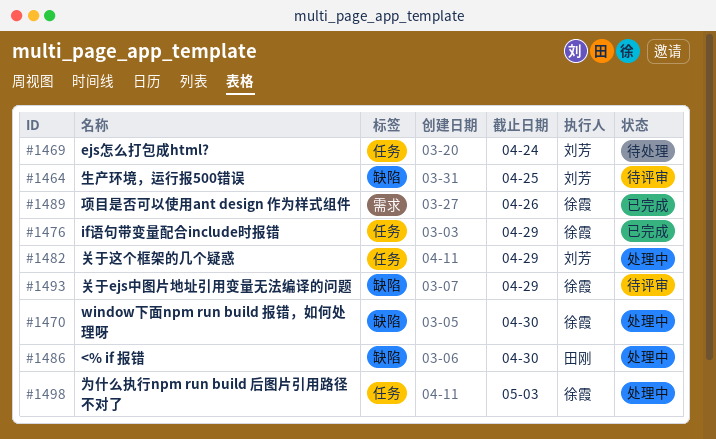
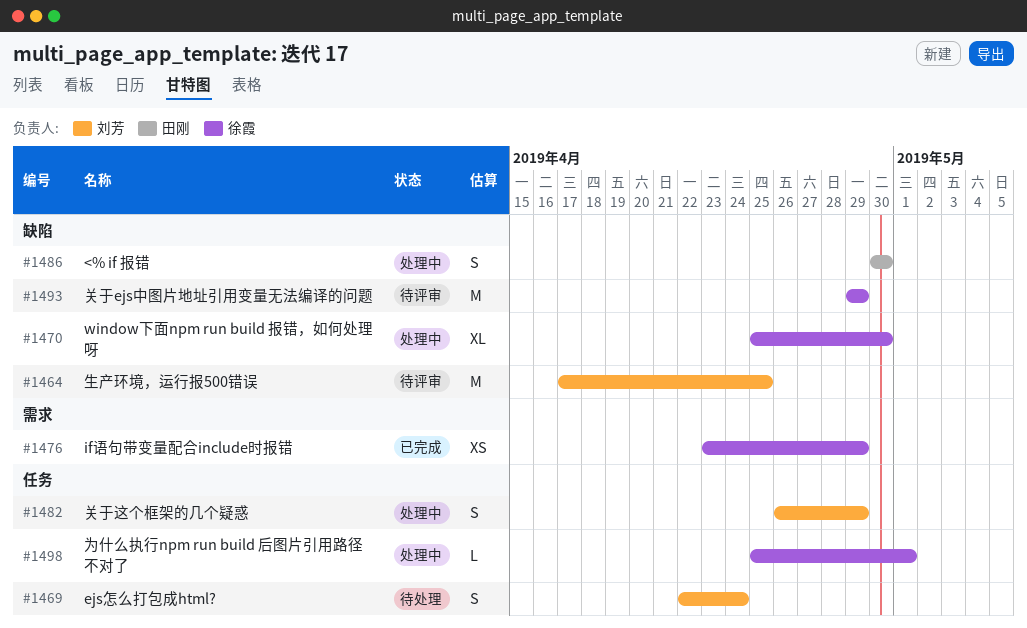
#1476, label: 任务 -> 需求
#1489: present -> none
#1498, due: May 3 -> May 1

